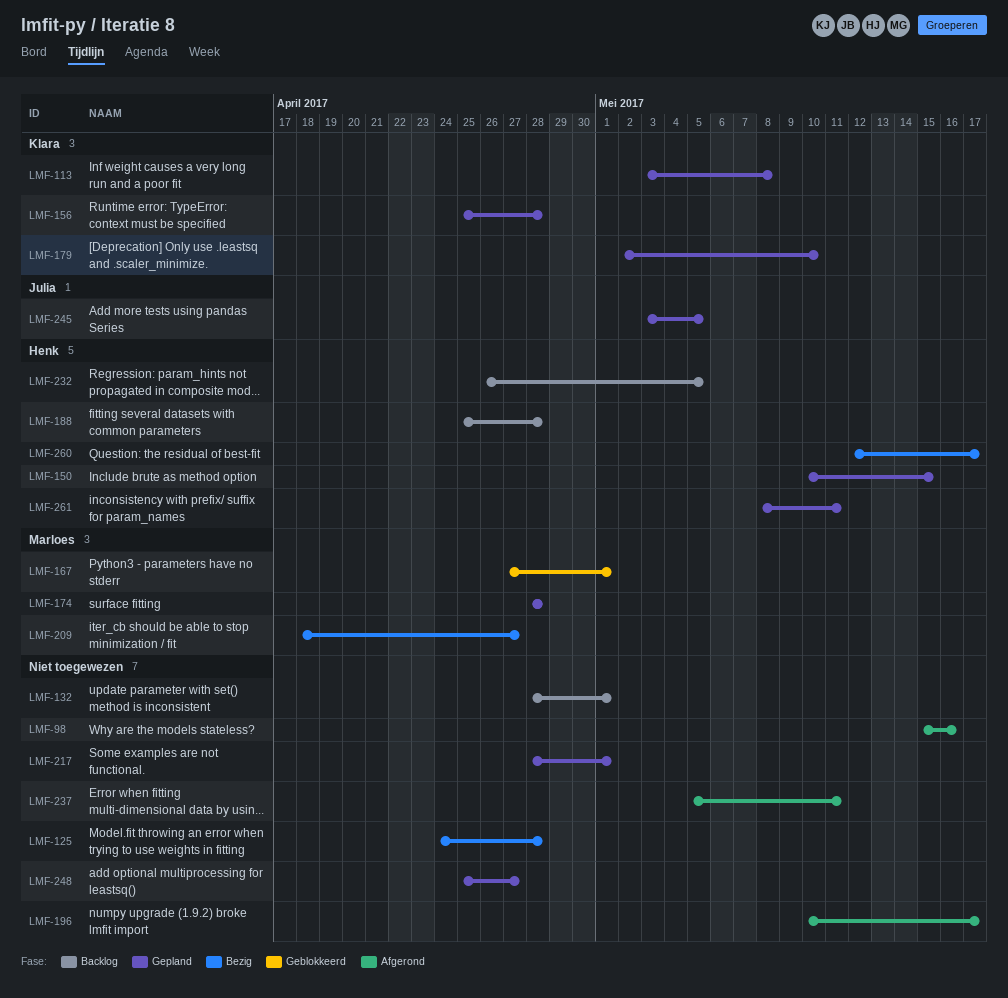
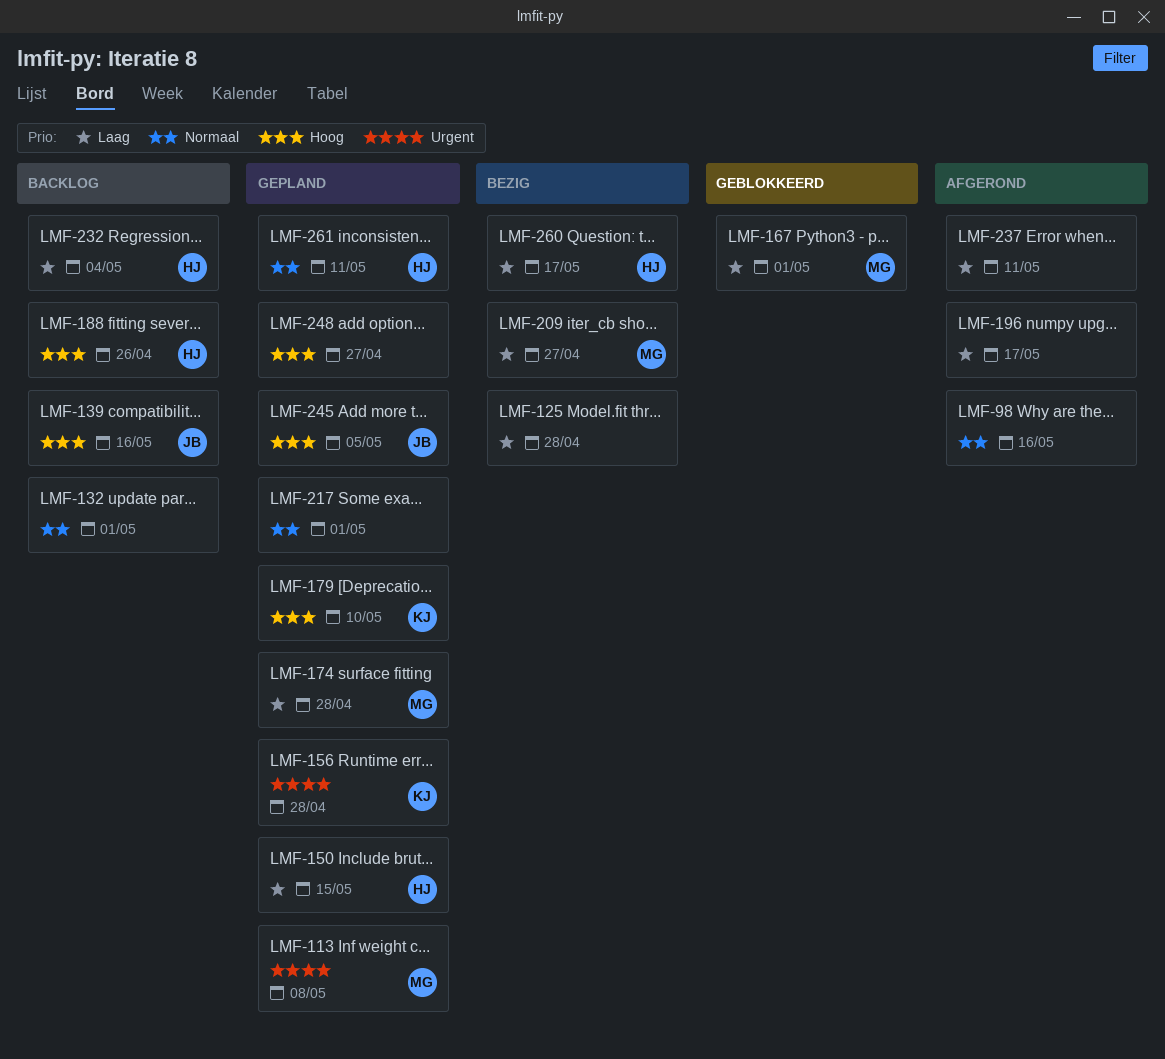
LMF-113, owner: Klara -> Marloes
LMF-139: none -> present
LMF-188, due: Apr 28 -> Apr 26
LMF-232, due: May 5 -> May 4

